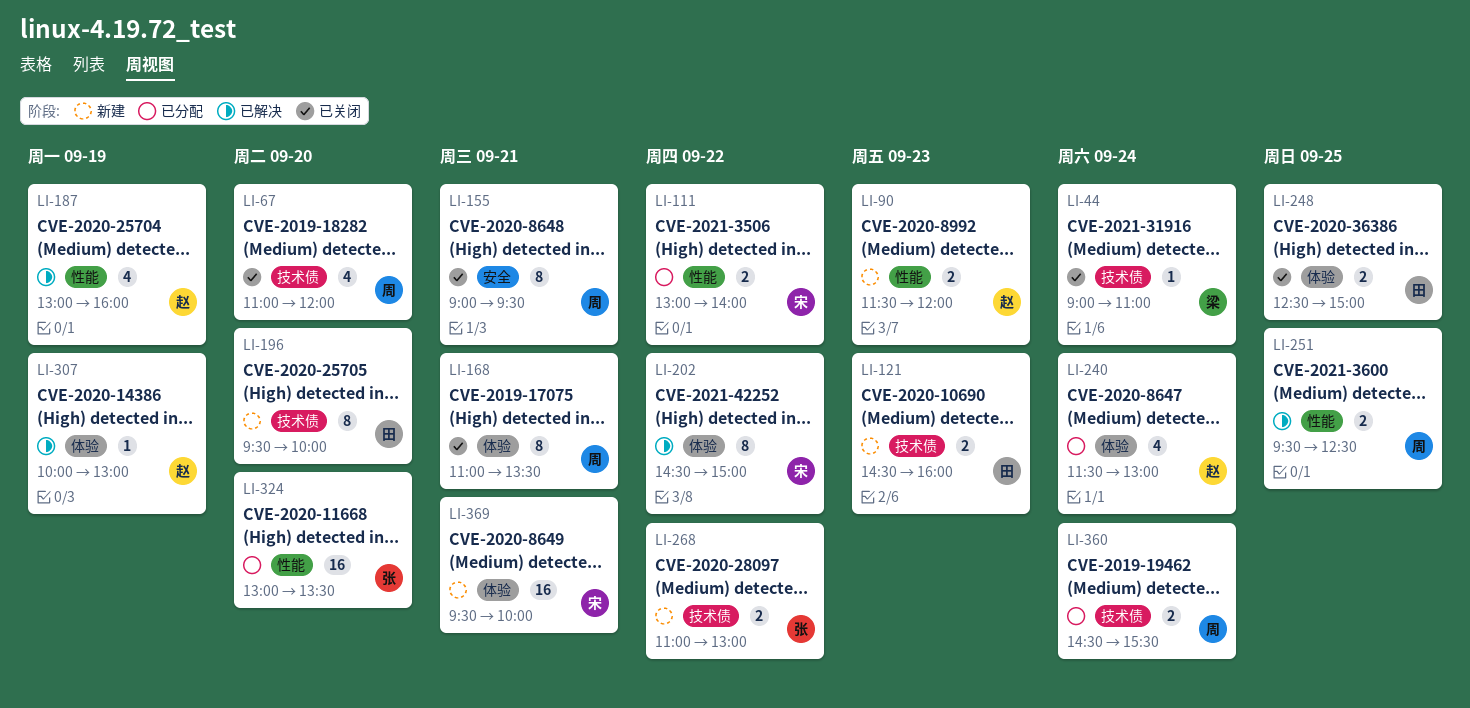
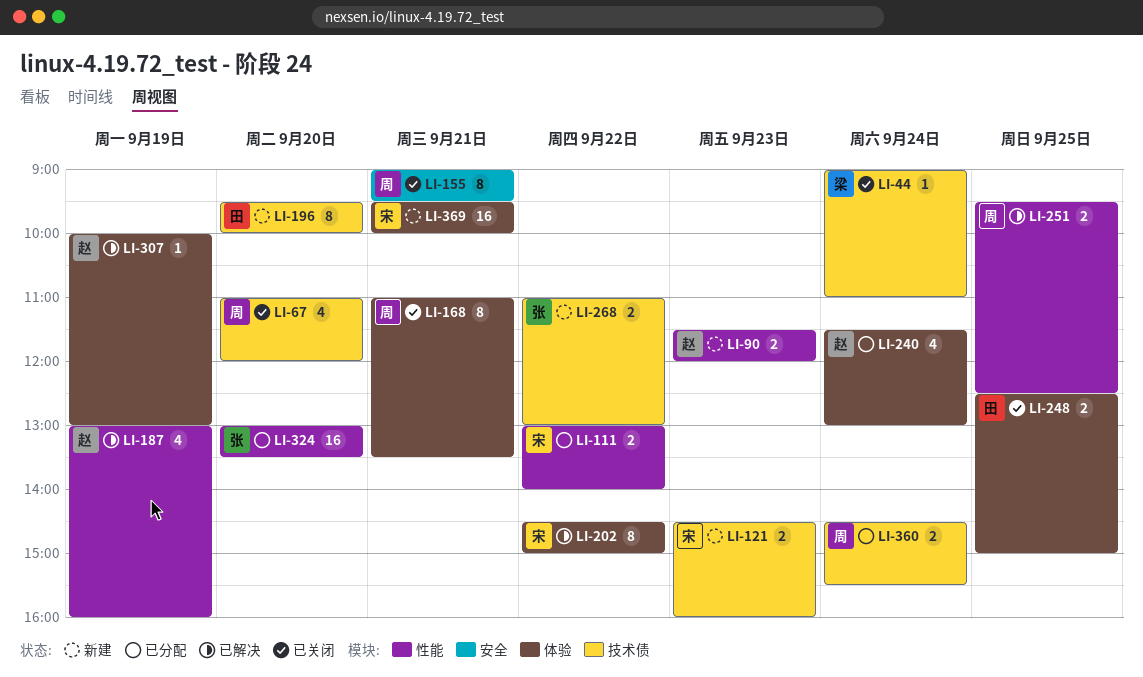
LI-121, owner: 田 -> 宋

